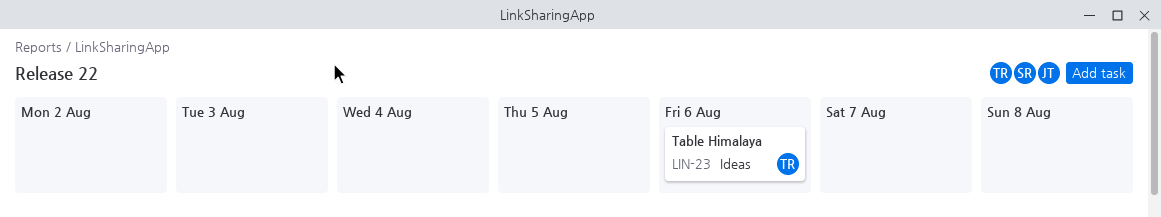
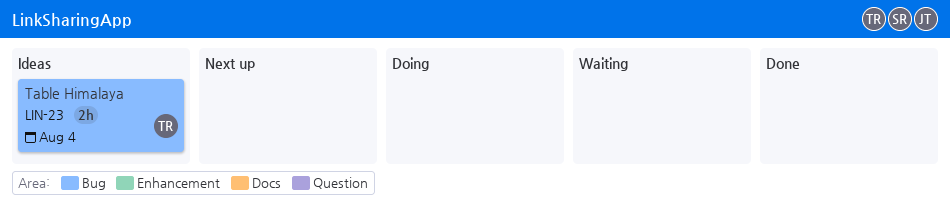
LIN-23, due: Aug 6 -> Aug 4

